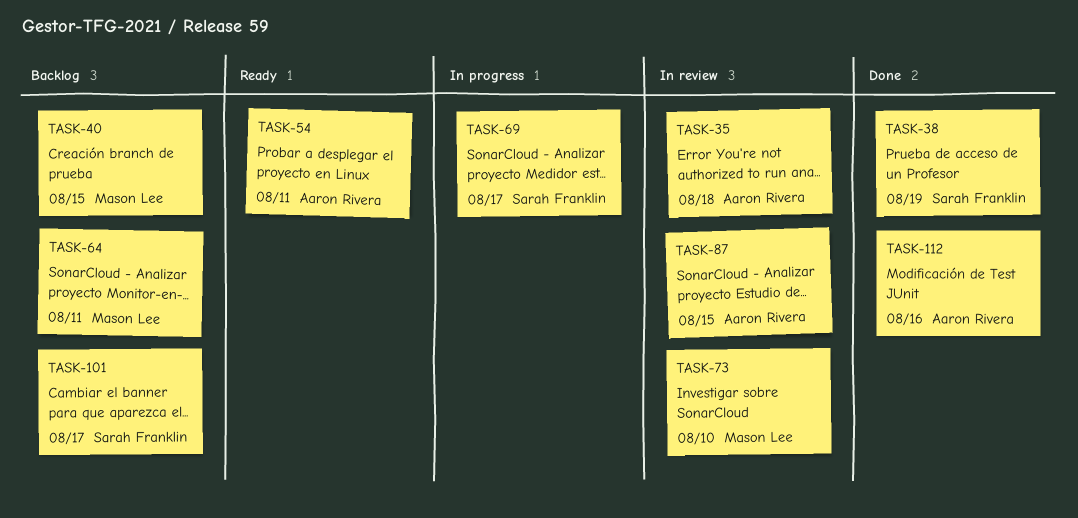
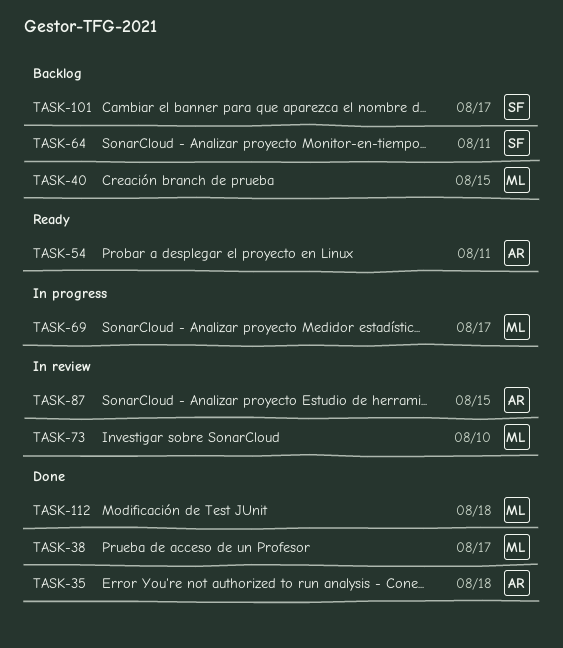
TASK-35, status: In review -> Done
TASK-38, owner: Sarah Franklin -> Mason Lee
TASK-38, due: Aug 19 -> Aug 17
TASK-64, owner: Mason Lee -> Sarah Franklin
TASK-69, owner: Sarah Franklin -> Mason Lee
TASK-112, owner: Aaron Rivera -> Mason Lee
TASK-112, due: Aug 16 -> Aug 18

